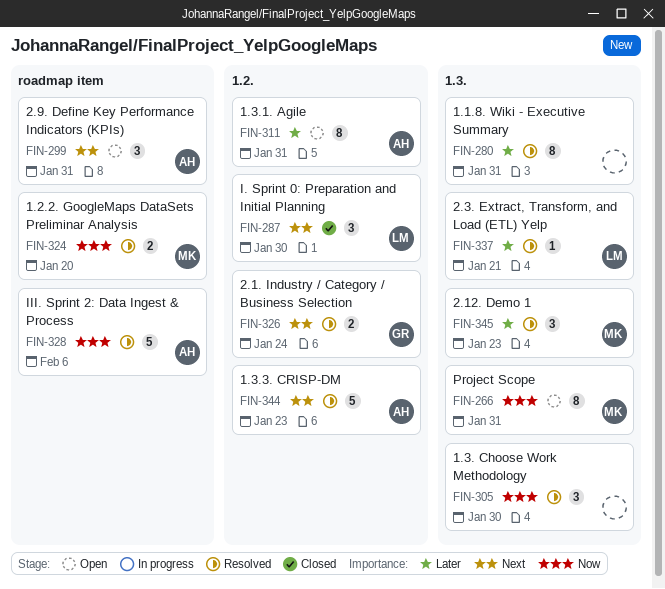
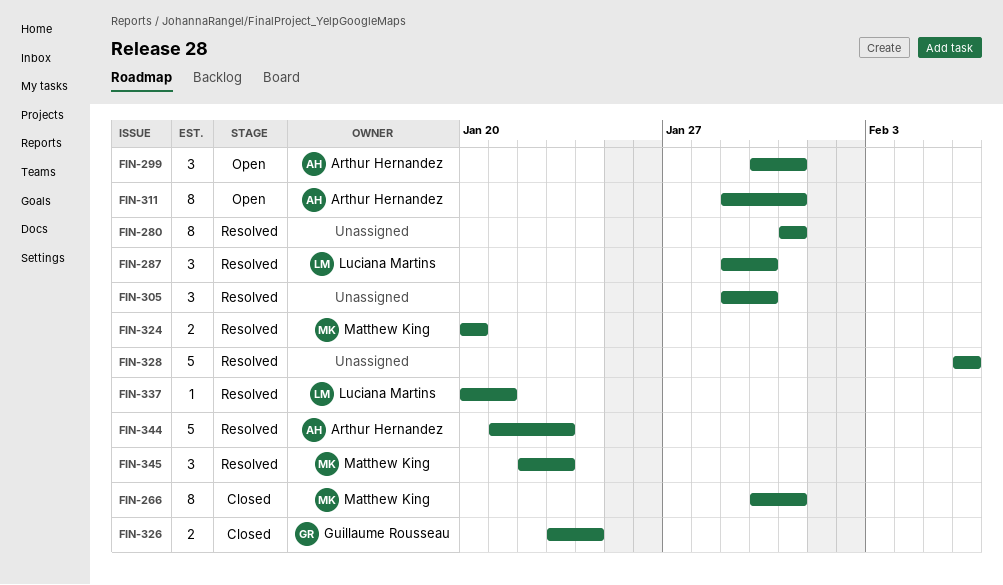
FIN-266, status: Open -> Closed
FIN-287, status: Closed -> Resolved
FIN-326, status: Resolved -> Closed
FIN-328, owner: Arthur Hernandez -> none

